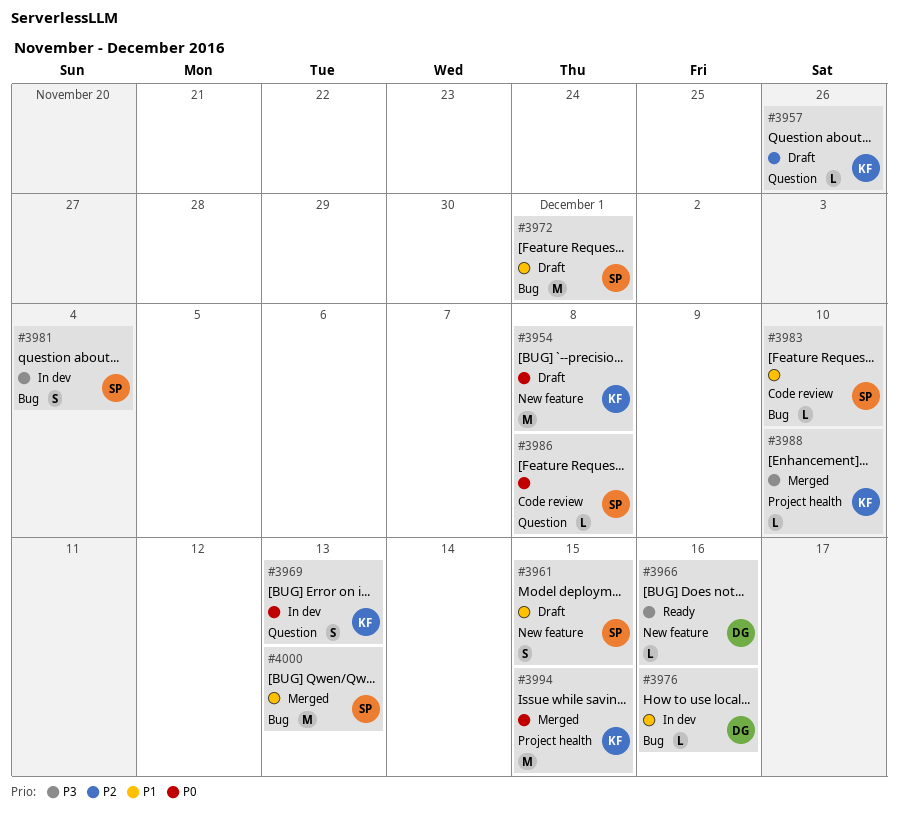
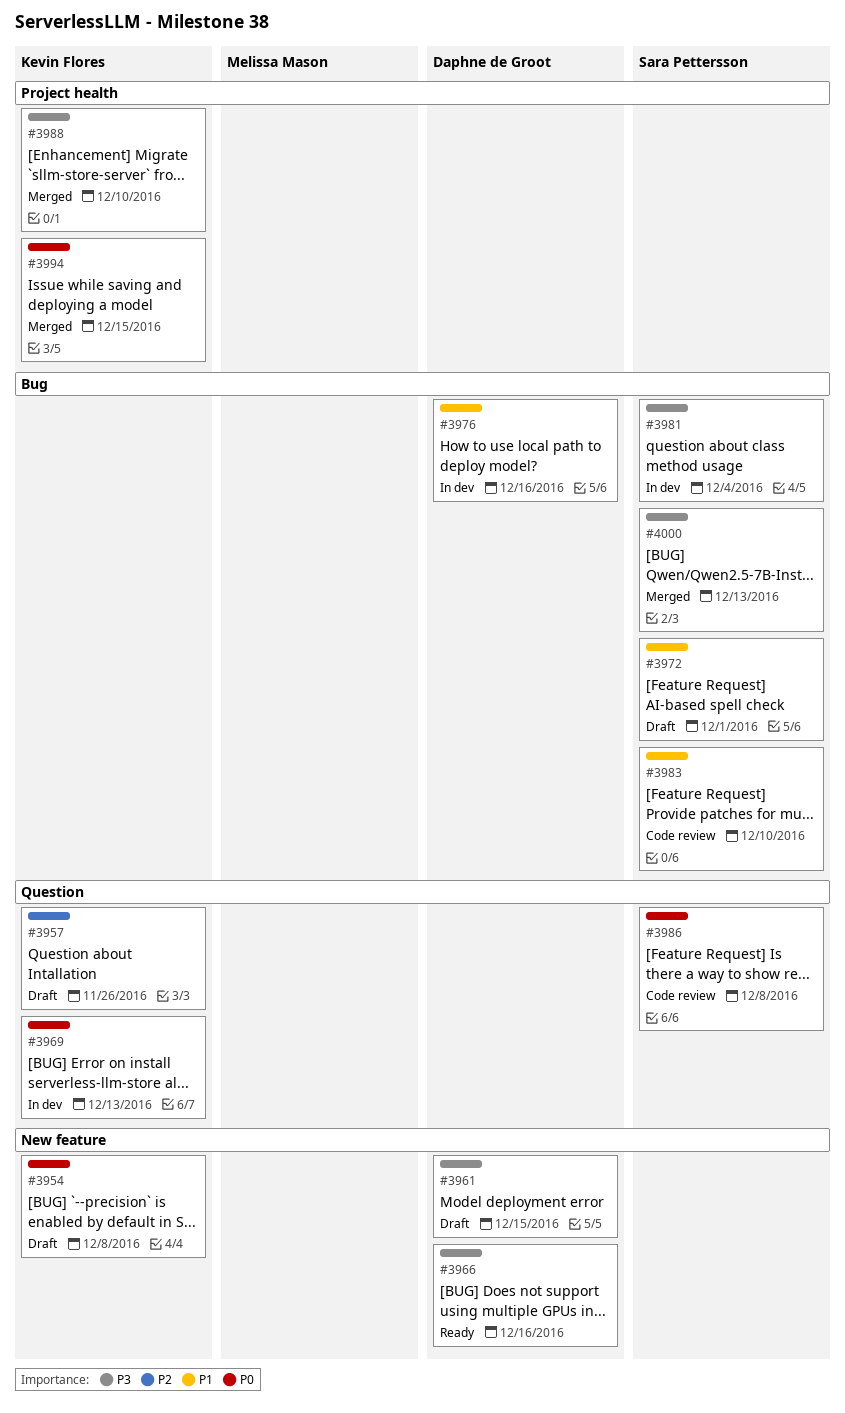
#3961, owner: Sara Pettersson -> Daphne de Groot
#3961, priority: P1 -> P3
#4000, priority: P1 -> P3

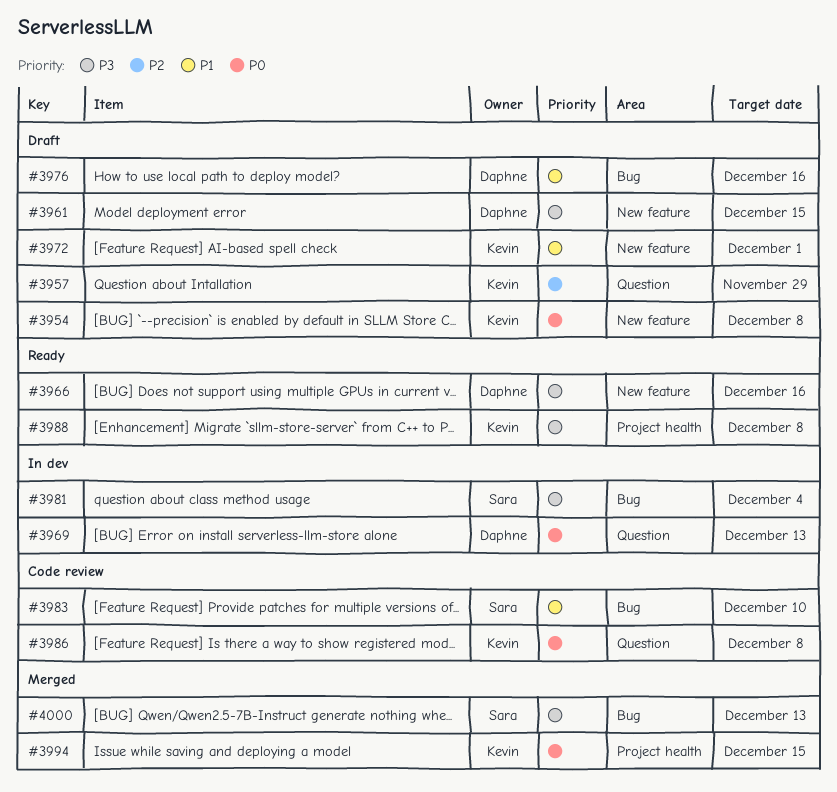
#3957, due: Nov 26 -> Nov 29
#3969, owner: Kevin Flores -> Daphne de Groot
#3972, owner: Sara Pettersson -> Kevin Flores
#3972, label: Bug -> New feature
#3976, status: In dev -> Draft
#3986, owner: Sara Pettersson -> Kevin Flores
#3988, status: Merged -> Ready
#3988, due: Dec 10 -> Dec 8

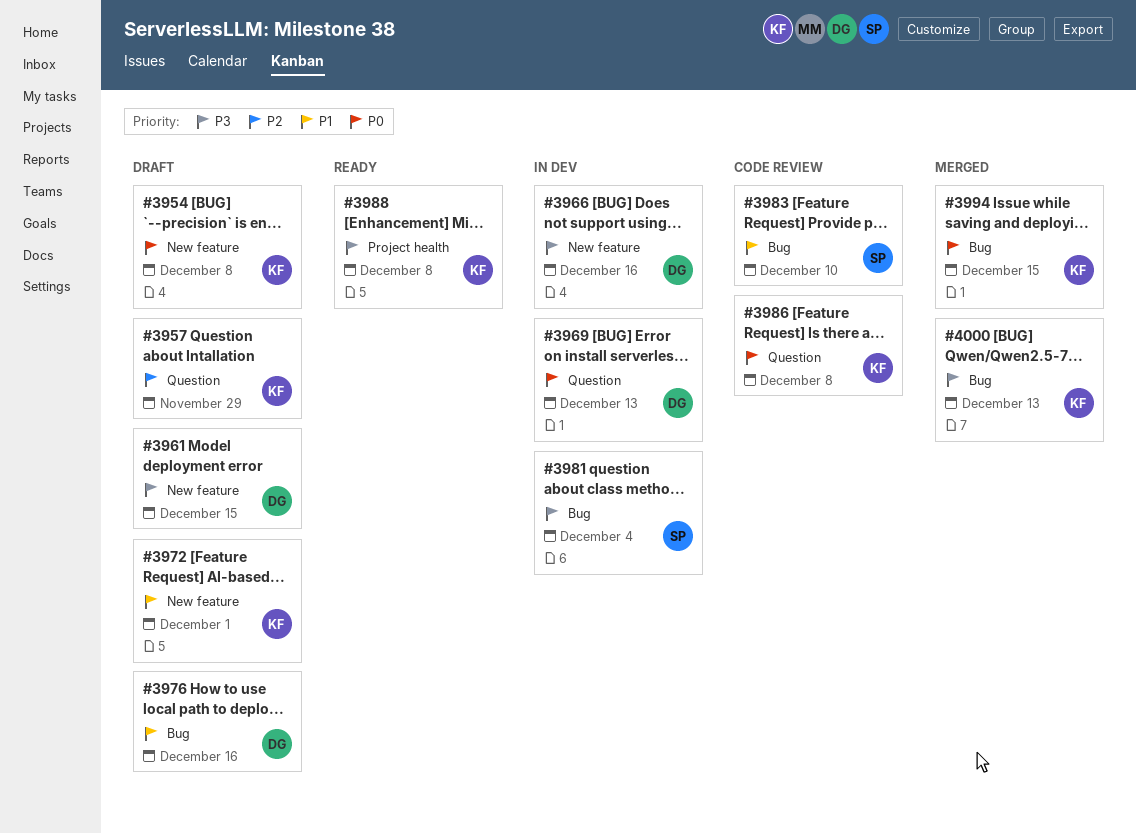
#3966, status: Ready -> In dev
#3994, label: Project health -> Bug
#4000, owner: Sara -> Kevin

